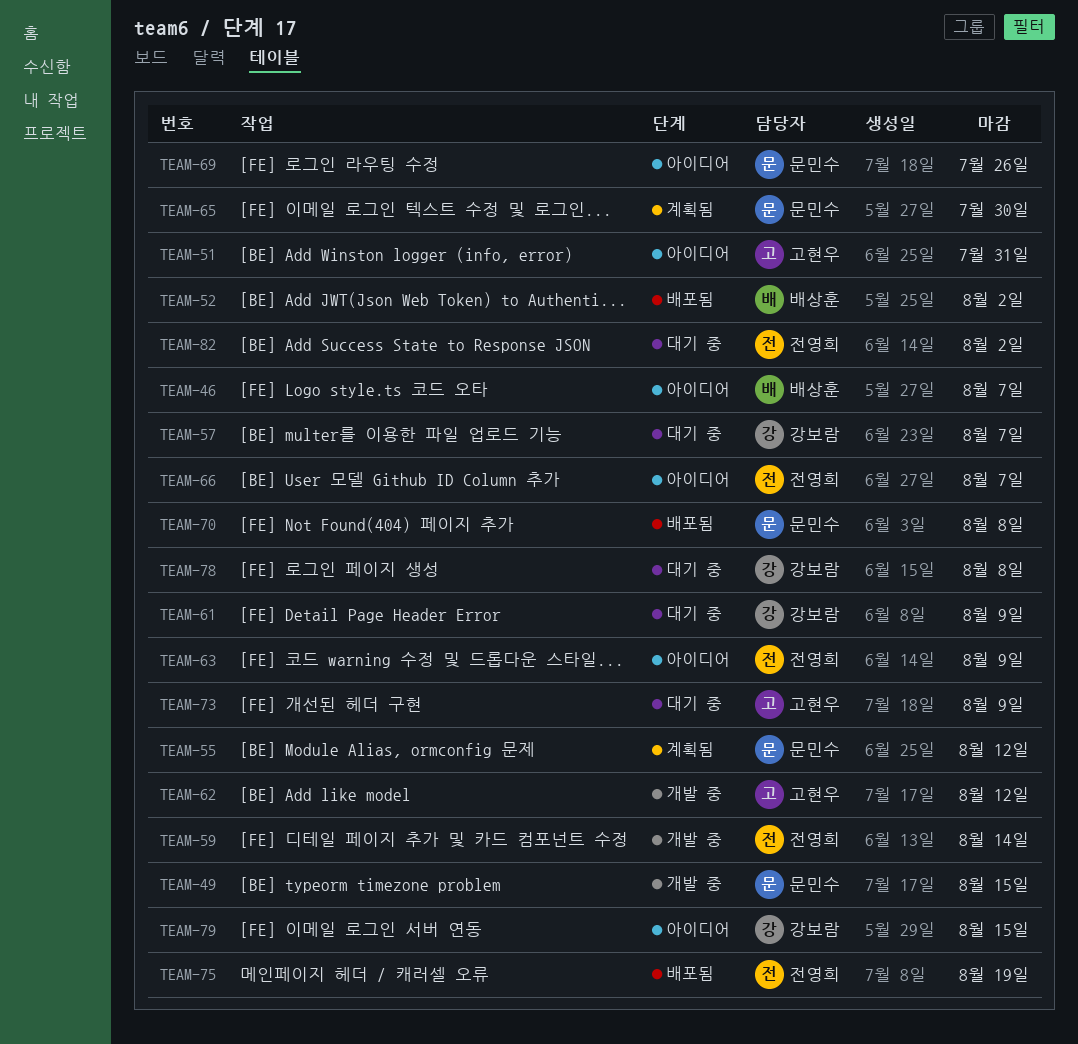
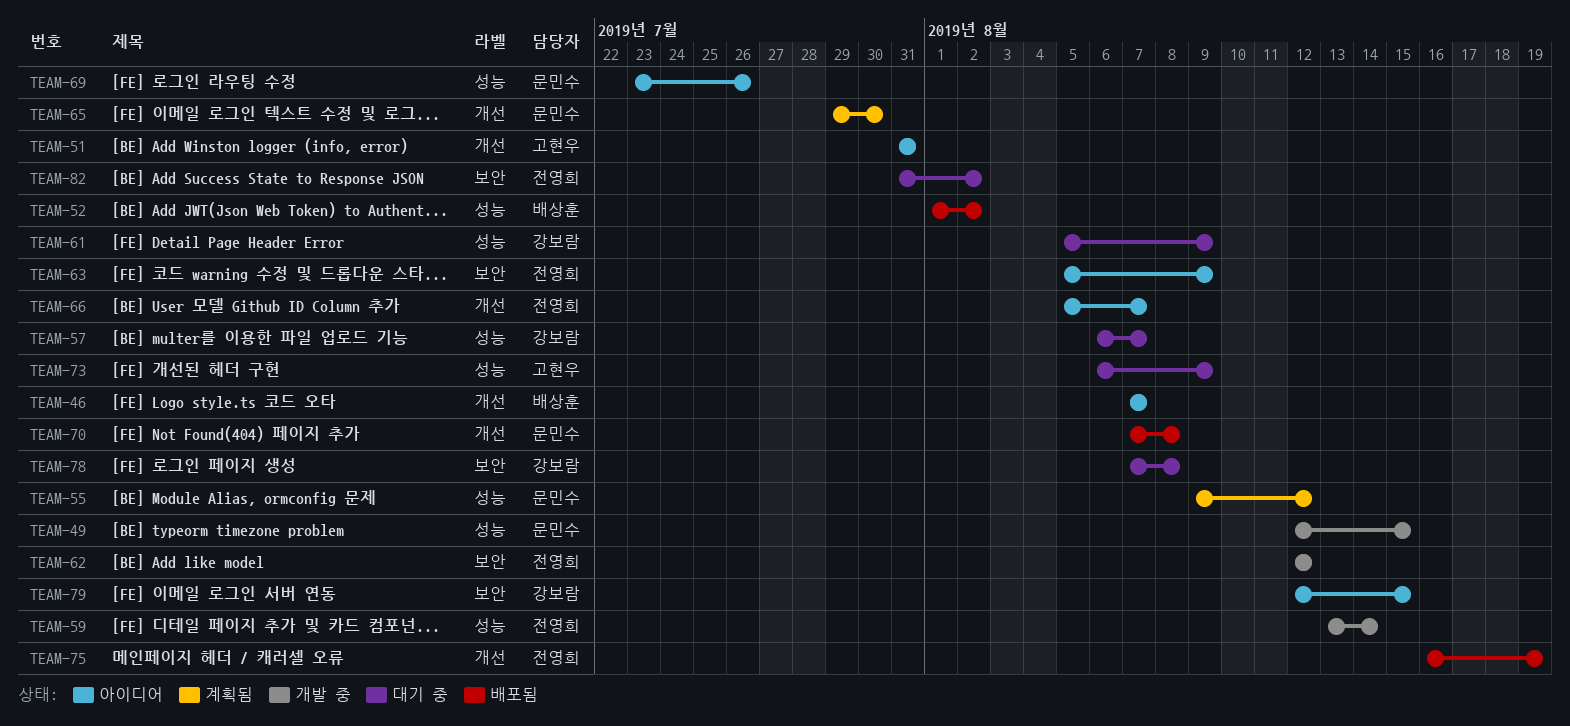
TEAM-62, owner: 고현우 -> 전영희

